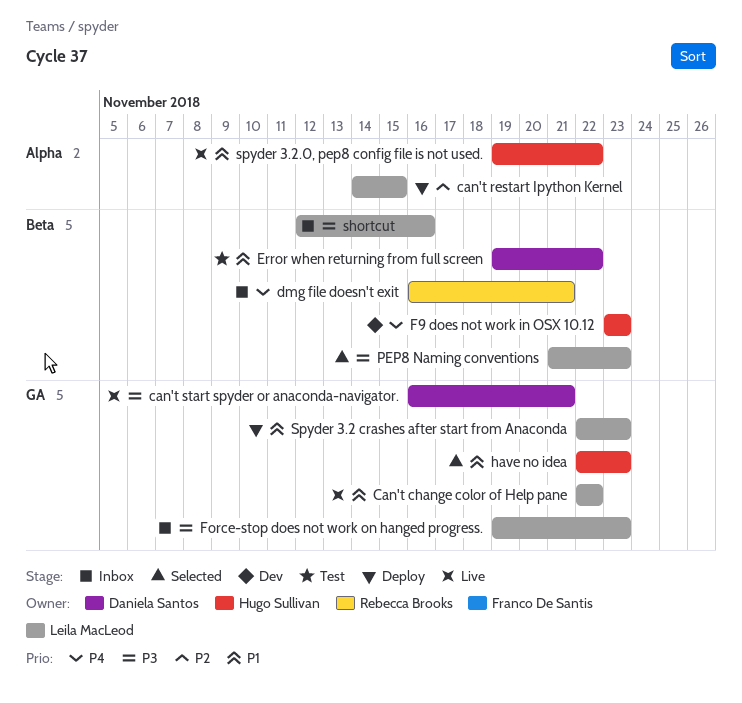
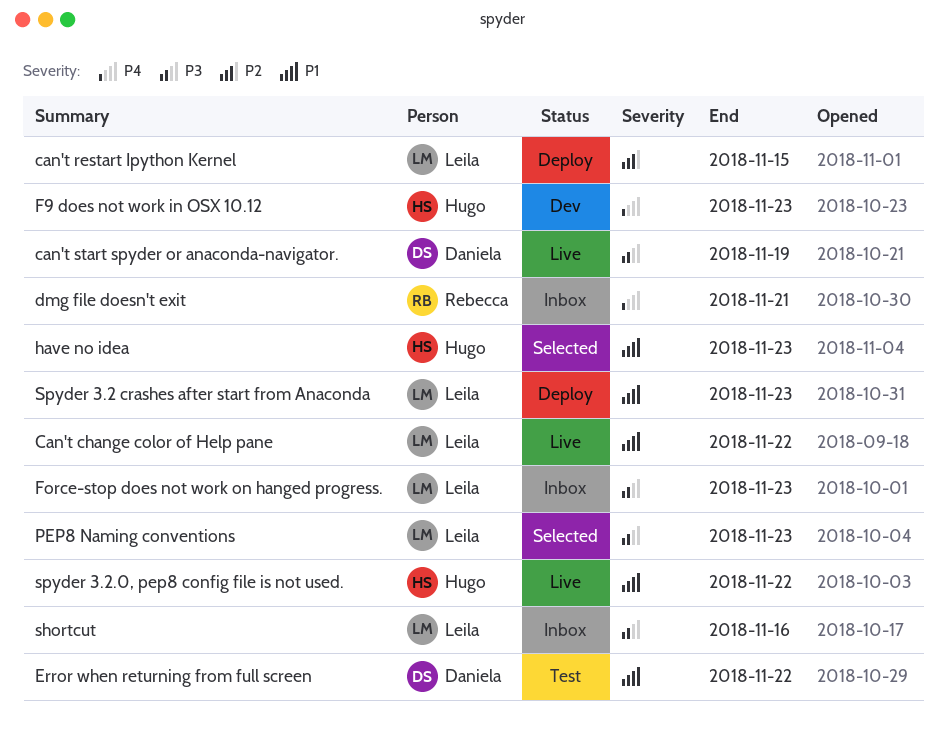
can't start spyder or anaconda-navigator., due: Nov 21 -> Nov 19

